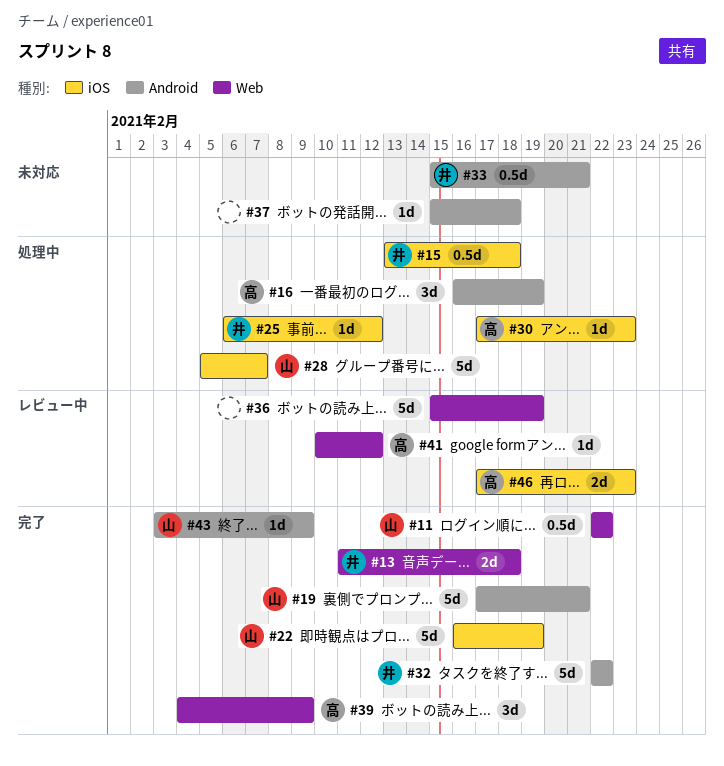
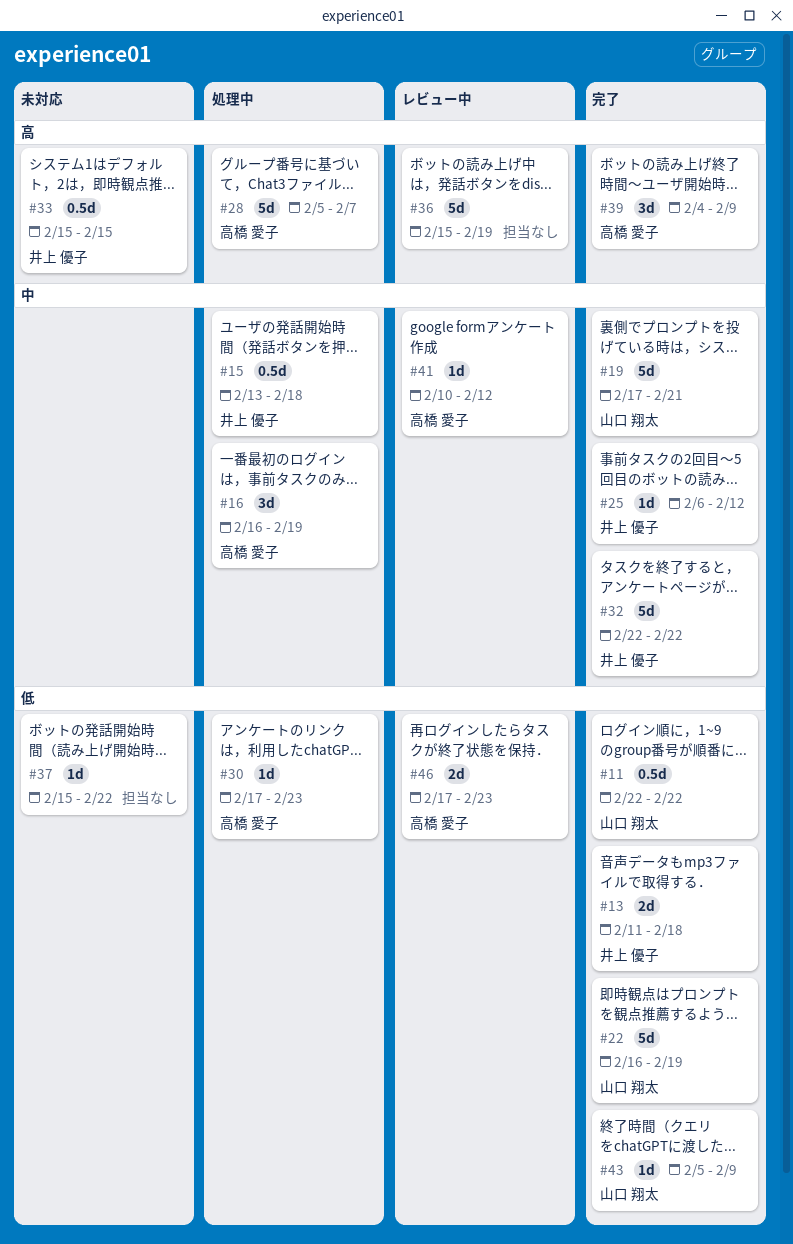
#25, status: 処理中 -> 完了
#28, owner: 山口 翔太 -> 高橋 愛子
#33, due: Feb 21 -> Feb 15
#37, due: Feb 18 -> Feb 22
#43, start: Feb 3 -> Feb 5

